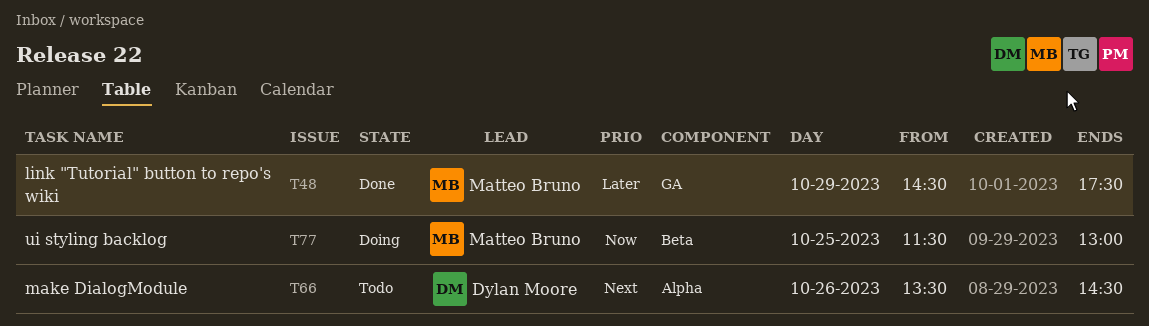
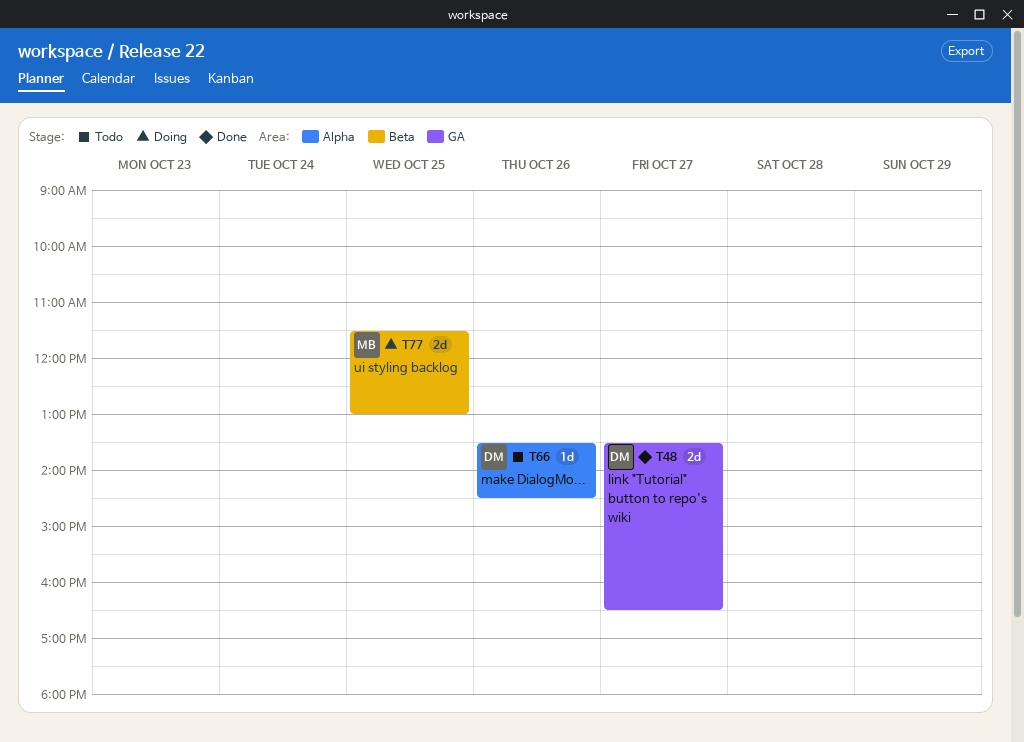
T48, owner: Matteo Bruno -> Dylan Moore
T48, day: Oct 29 -> Oct 27
T48, begins: 14:30 -> 13:30
T48, ends: 17:30 -> 16:30

